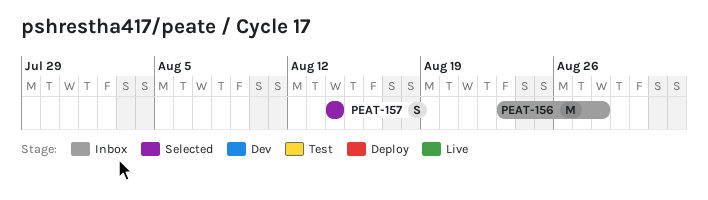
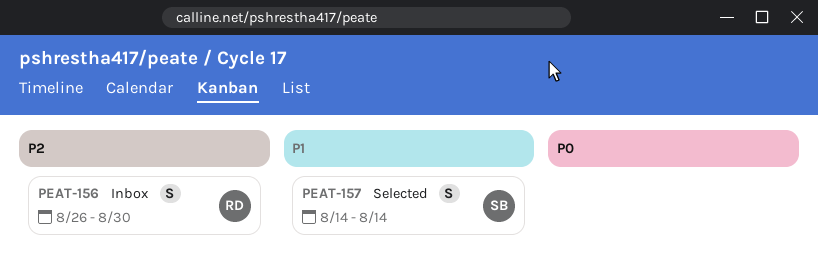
PEAT-156, estimate: M -> S
PEAT-156, start: Aug 23 -> Aug 26
PEAT-156, due: Aug 28 -> Aug 30

